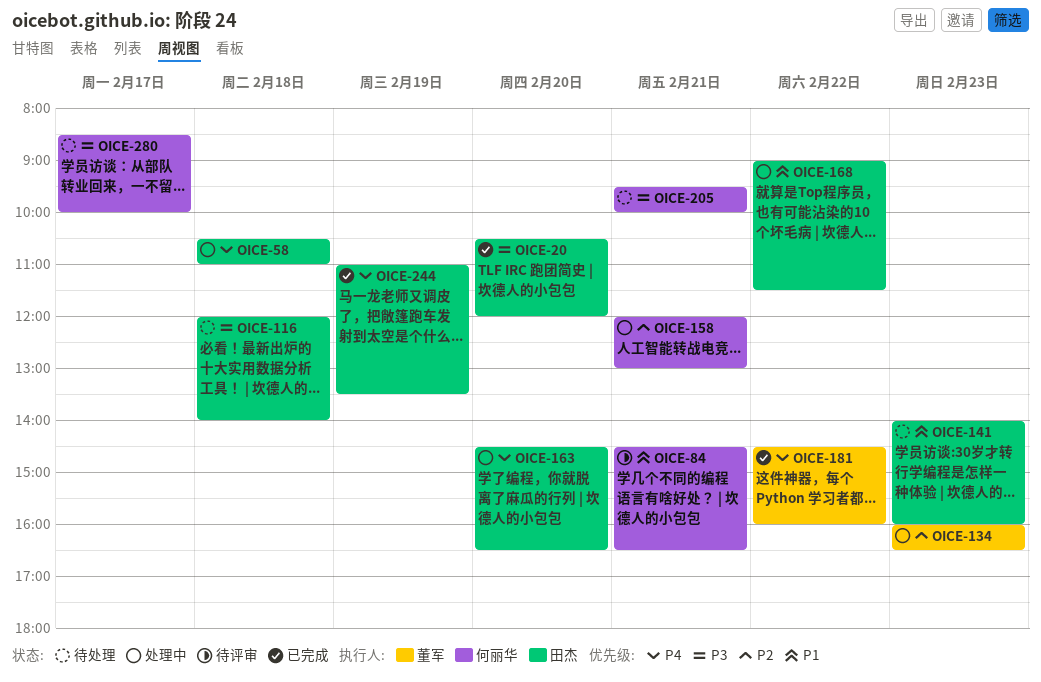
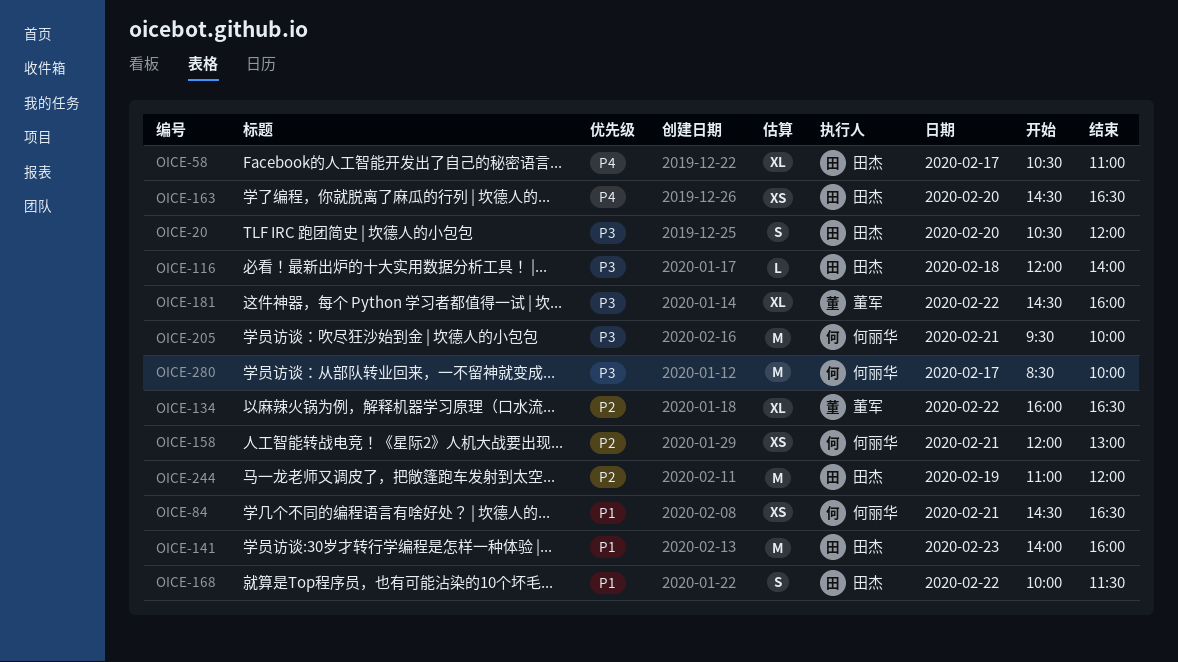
OICE-58, day: Feb 18 -> Feb 17
OICE-134, day: Feb 23 -> Feb 22
OICE-168, begins: 09:00 -> 10:00
OICE-181, priority: P4 -> P3
OICE-244, priority: P4 -> P2
OICE-244, ends: 13:30 -> 12:00

